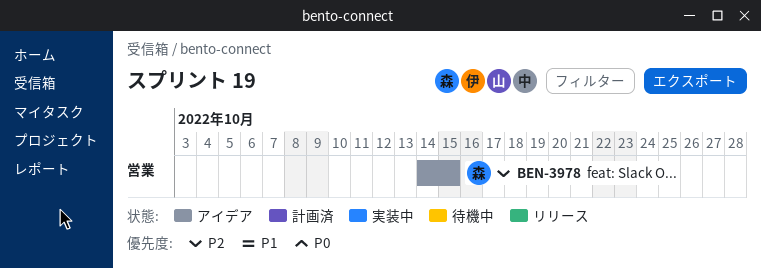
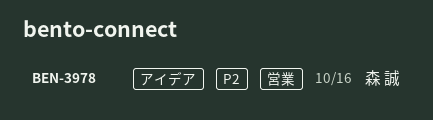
BEN-3978, due: Oct 15 -> Oct 16

